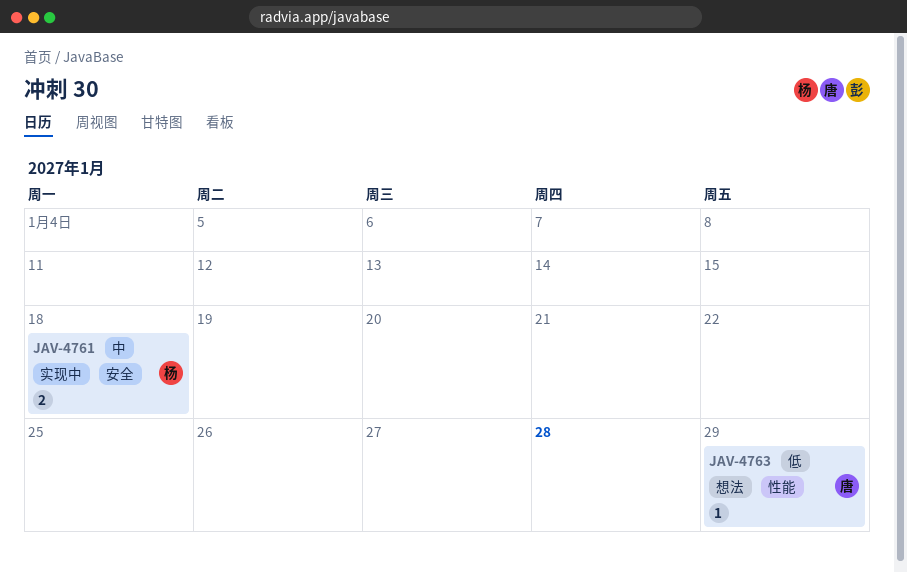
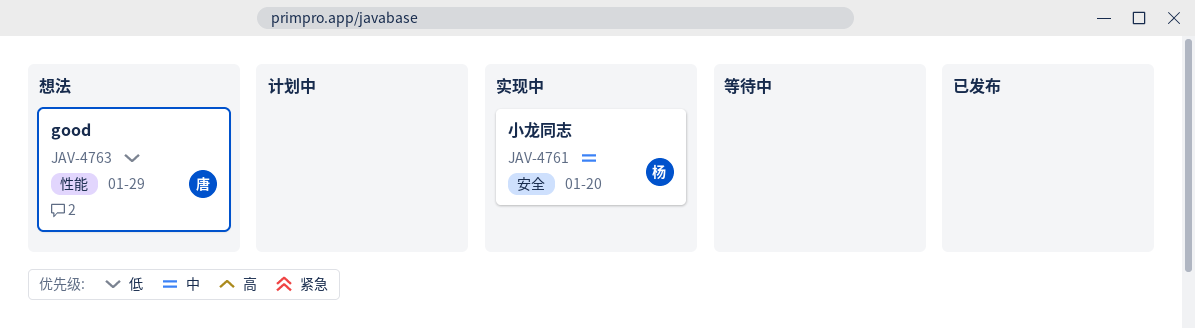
JAV-4761, due: Jan 18 -> Jan 20

